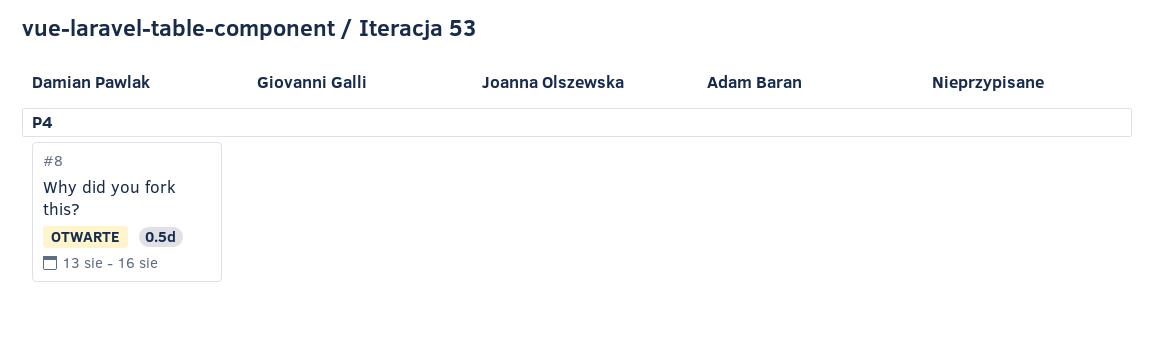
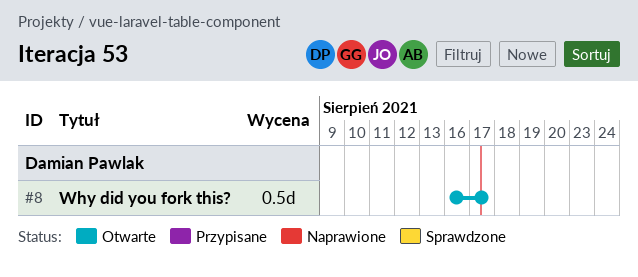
#8, start: Aug 13 -> Aug 16
#8, due: Aug 16 -> Aug 17

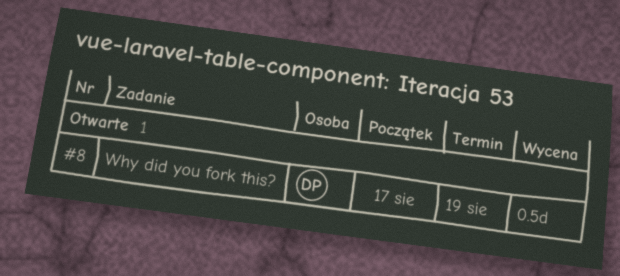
#8, start: Aug 16 -> Aug 17
#8, due: Aug 17 -> Aug 19

